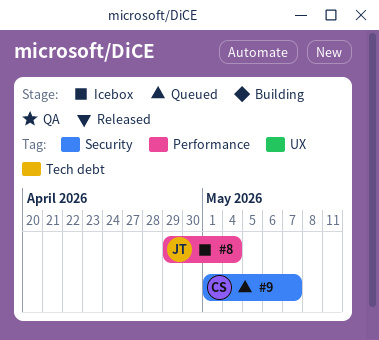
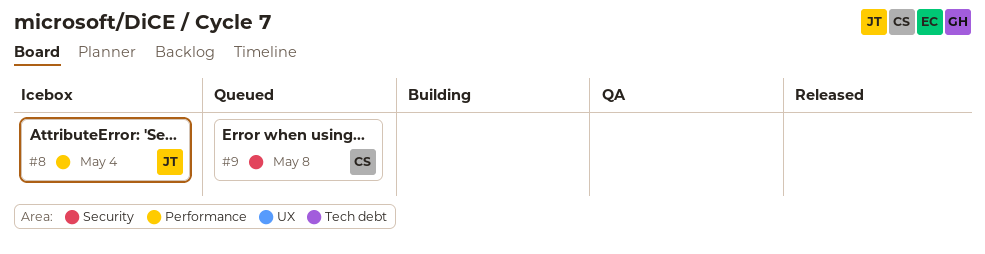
#9, due: May 7 -> May 8

